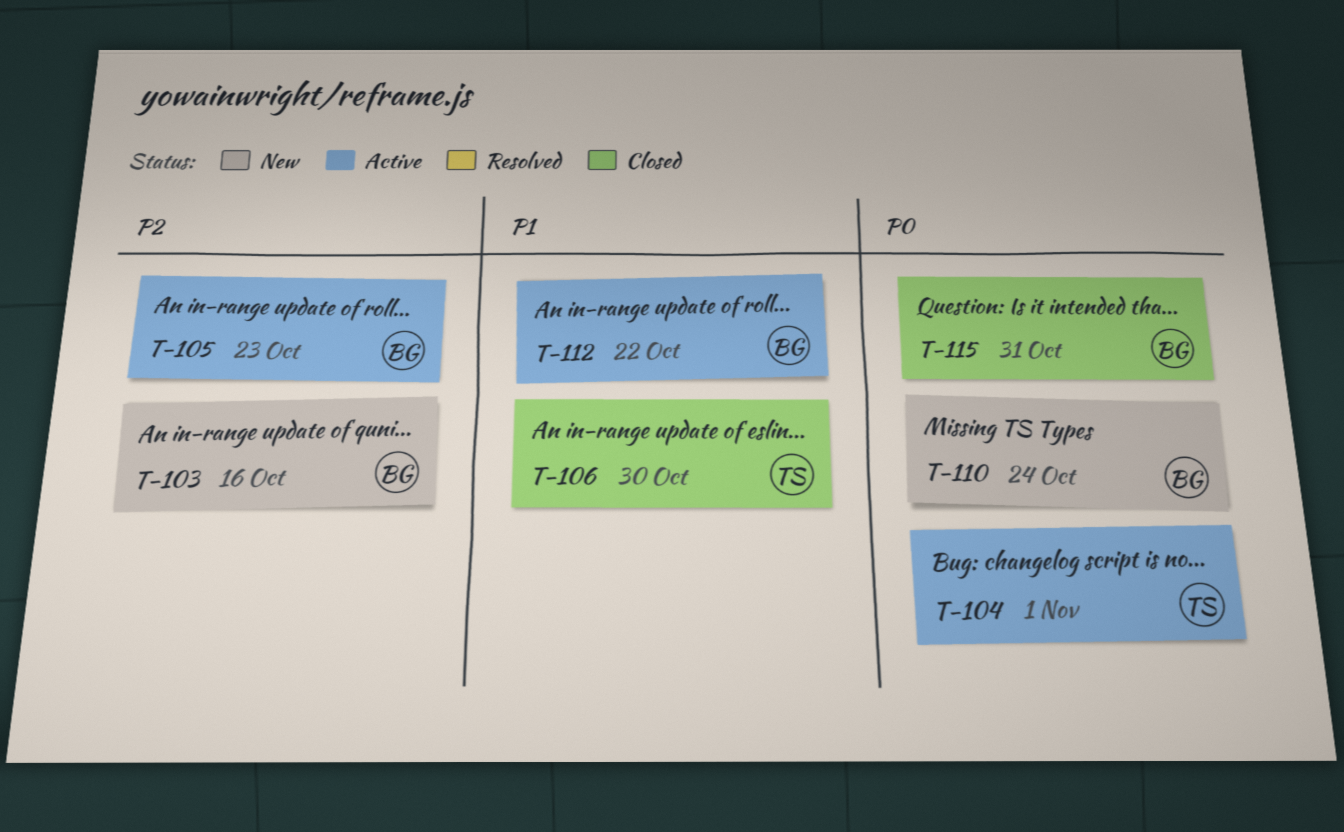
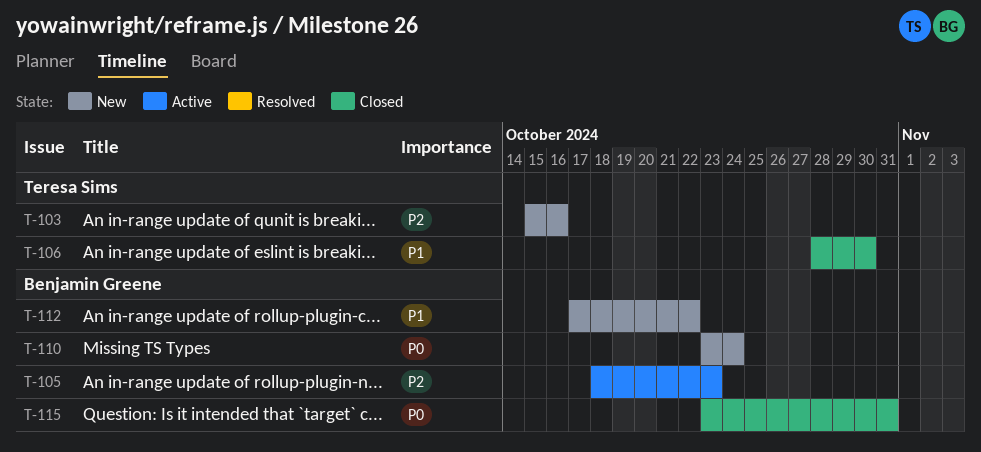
T-103, owner: Benjamin Greene -> Teresa Sims
T-104: present -> none
T-112, status: Active -> New

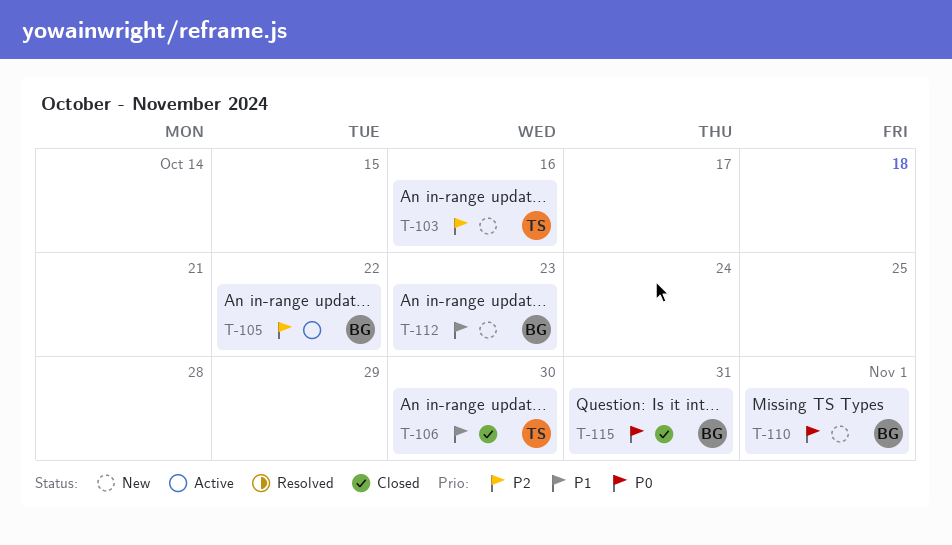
T-105, due: Oct 23 -> Oct 22
T-110, due: Oct 24 -> Nov 1
T-112, due: Oct 22 -> Oct 23

